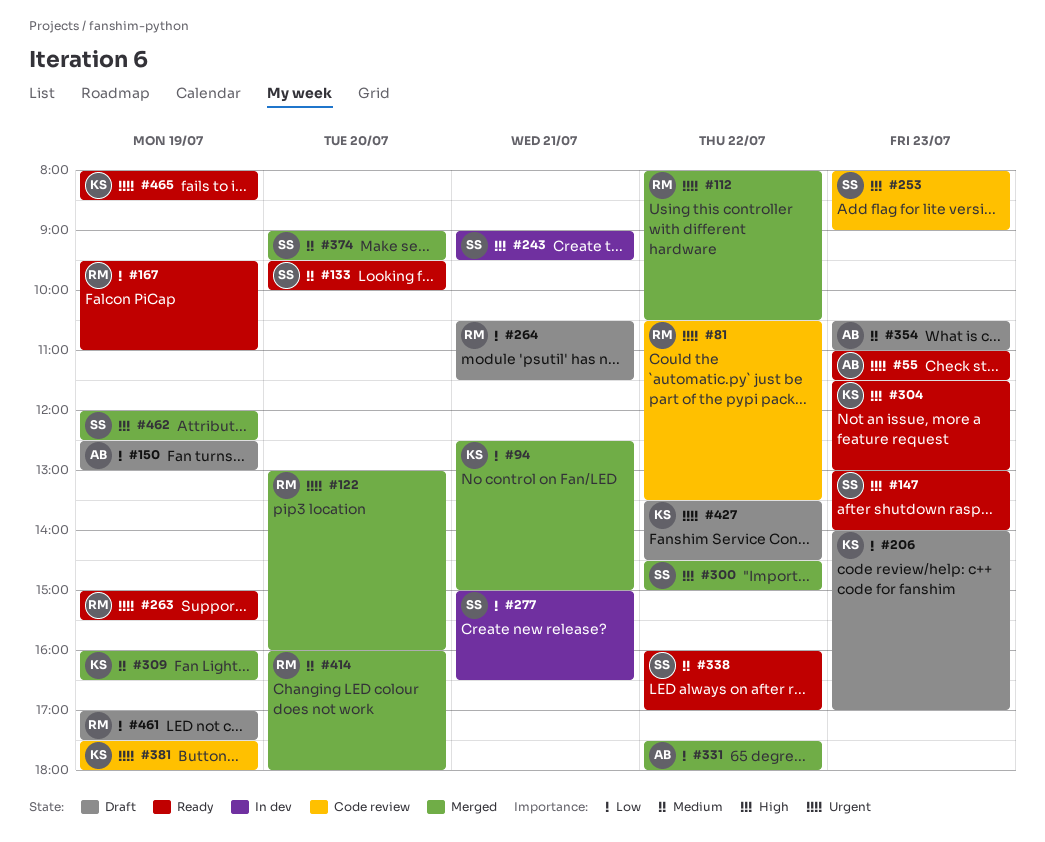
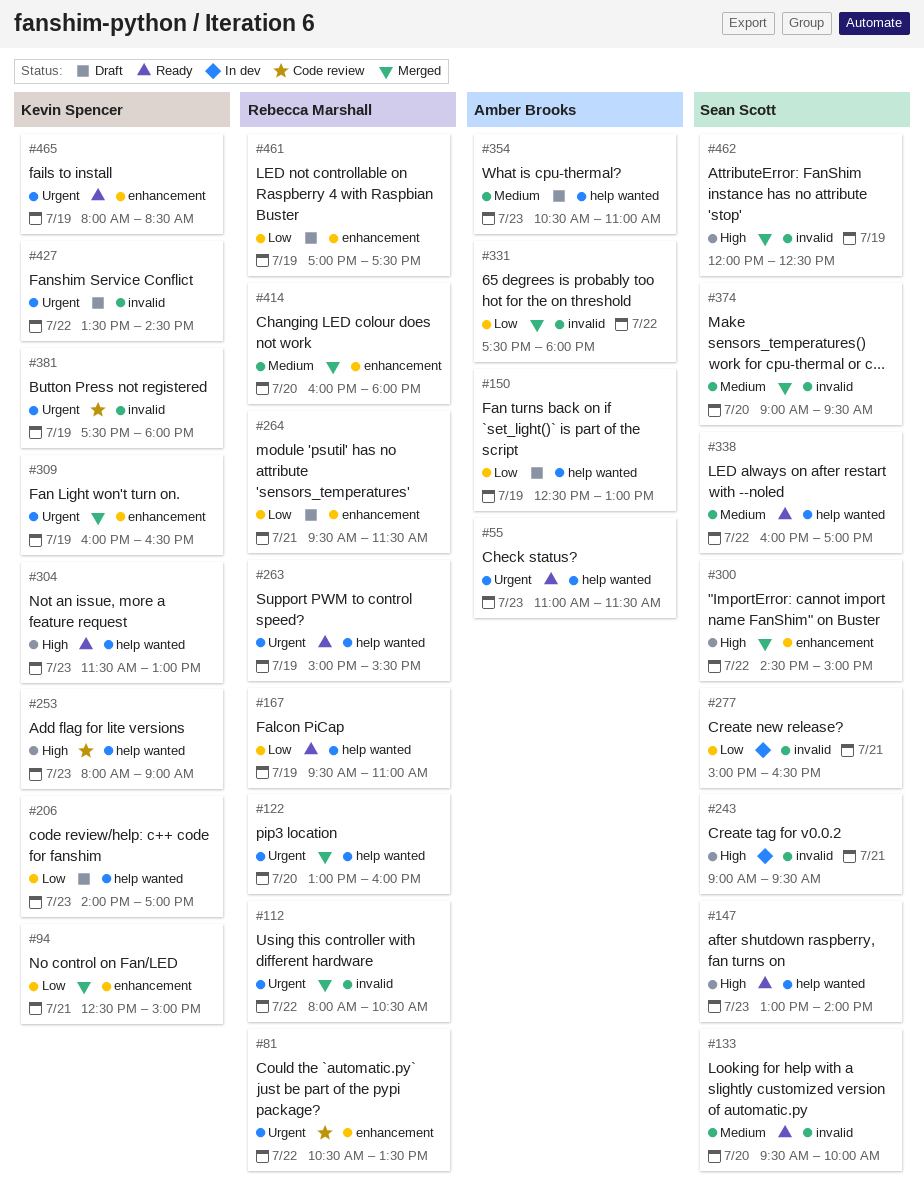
#253, owner: Sean Scott -> Kevin Spencer
#264, begins: 10:30 -> 09:30
#309, priority: Medium -> Urgent

